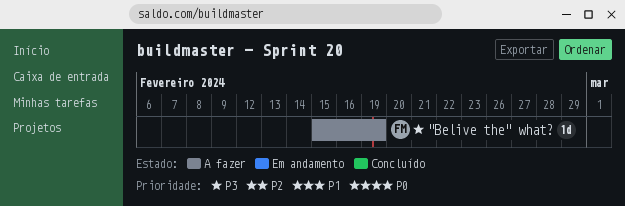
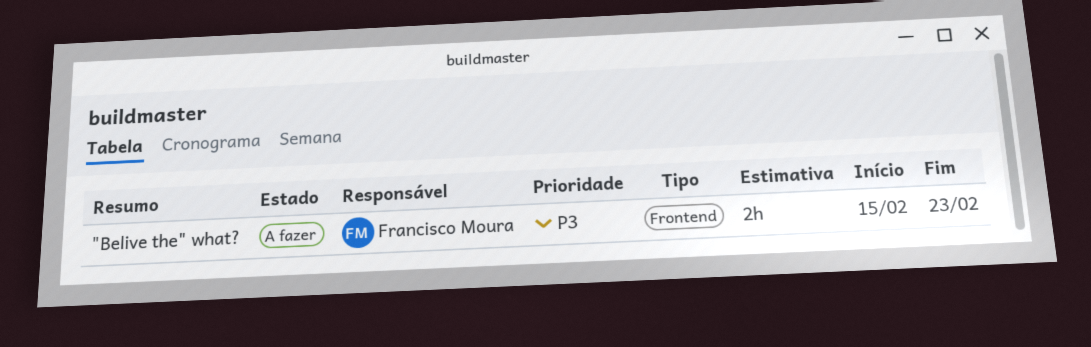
"Belive the" what?, estimate: 1d -> 2h
"Belive the" what?, due: Feb 19 -> Feb 23

